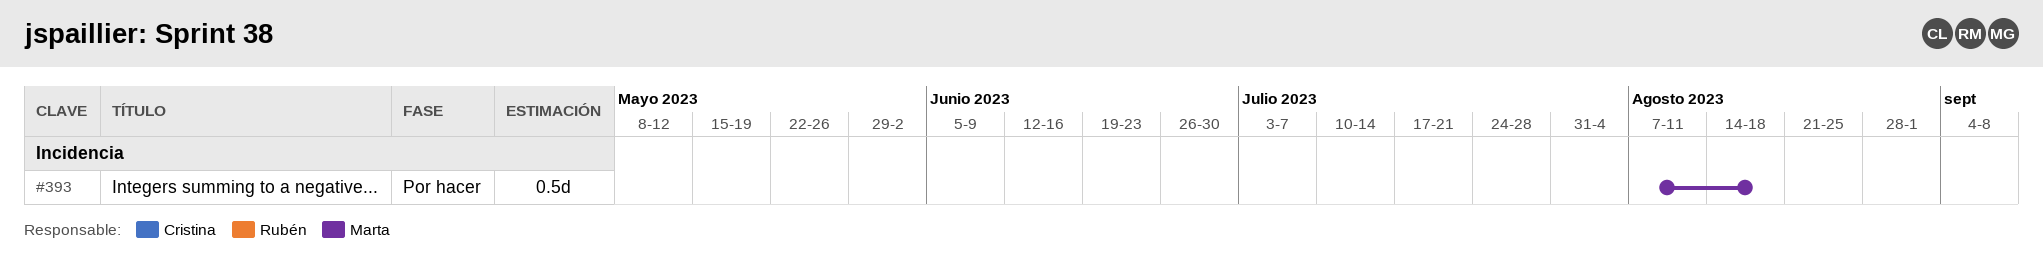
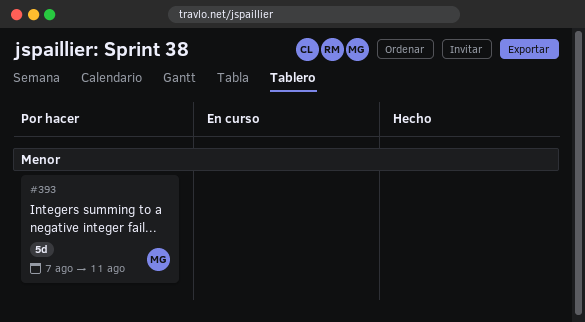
#393, estimate: 0.5d -> 5d
#393, due: Aug 18 -> Aug 11

